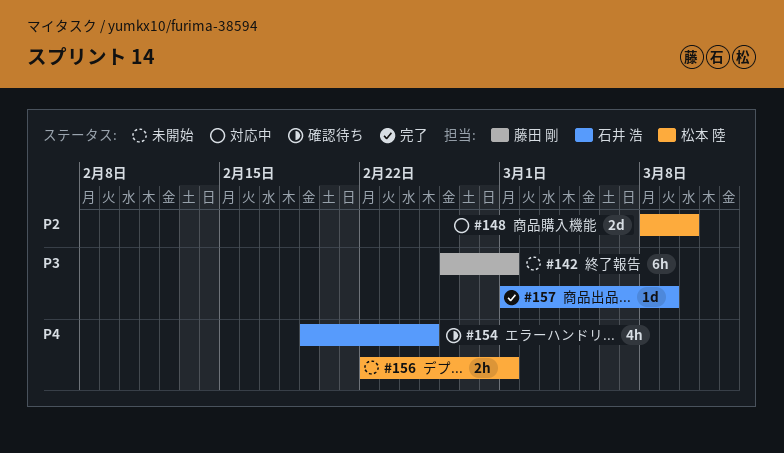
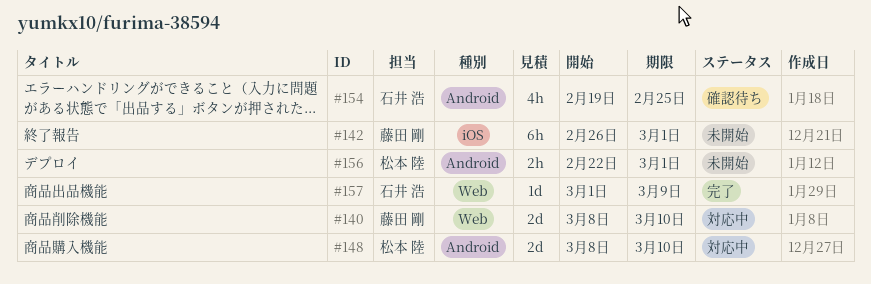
#140: none -> present

